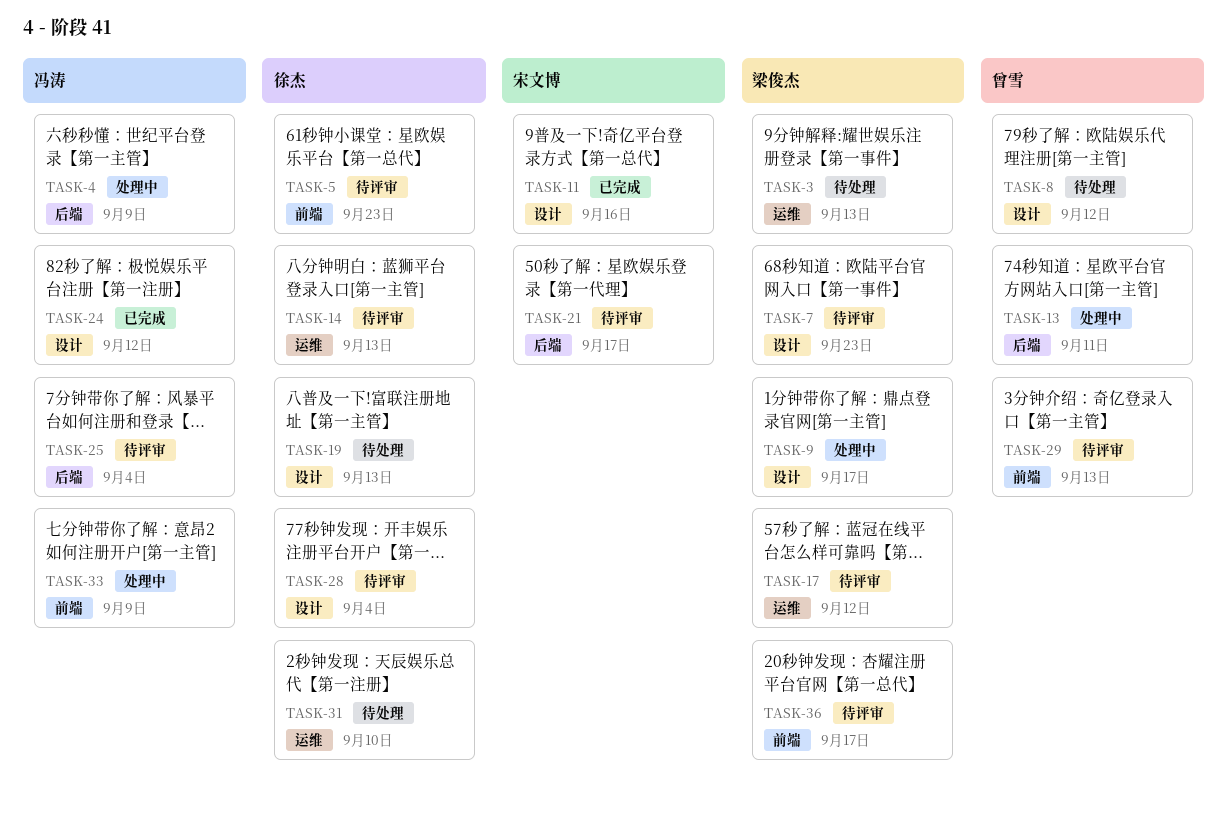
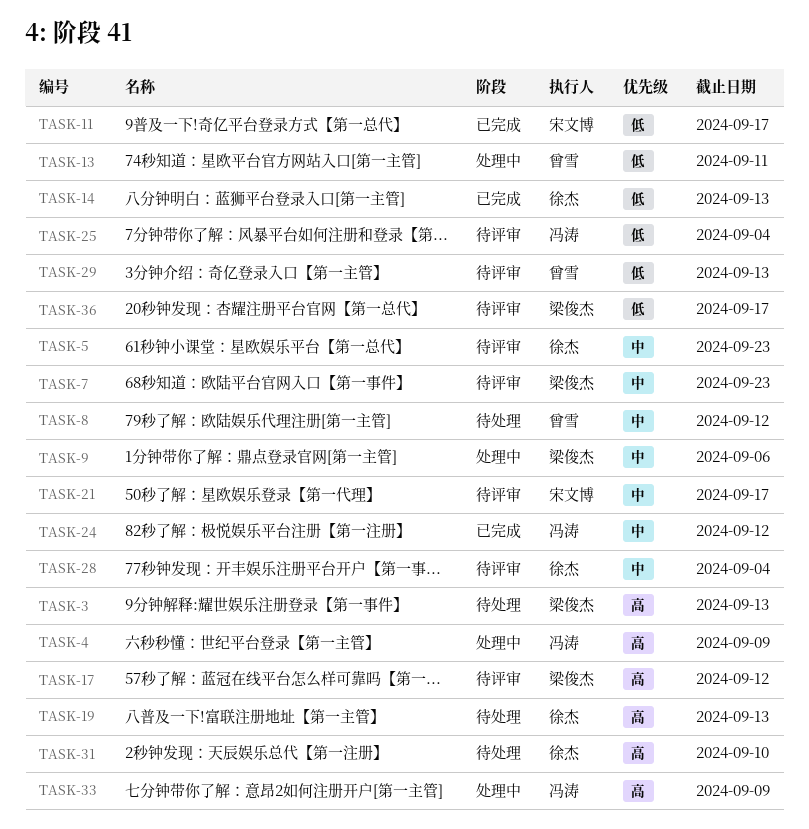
TASK-9, due: Sep 17 -> Sep 6
TASK-11, due: Sep 16 -> Sep 17
TASK-14, status: 待评审 -> 已完成

